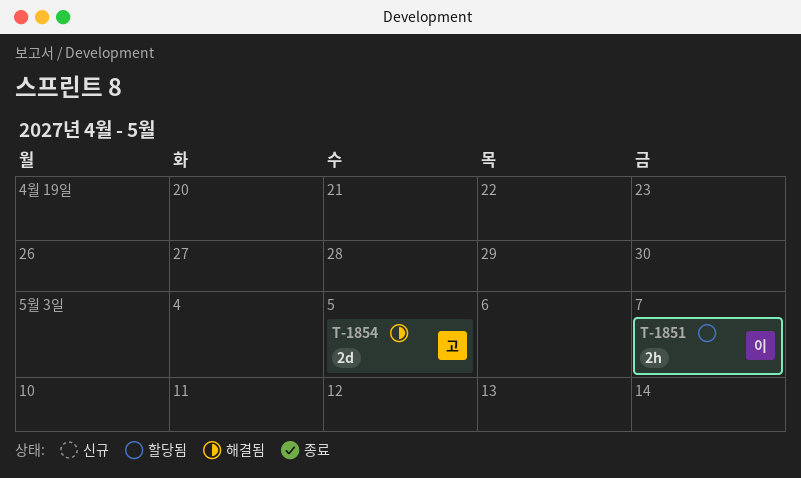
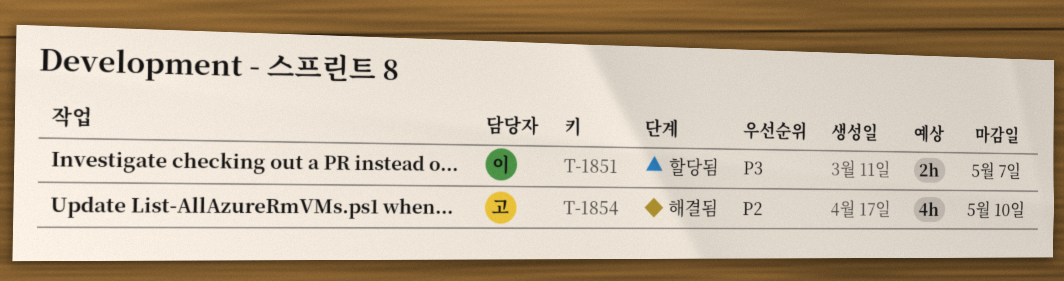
T-1854, estimate: 2d -> 4h
T-1854, due: May 5 -> May 10

